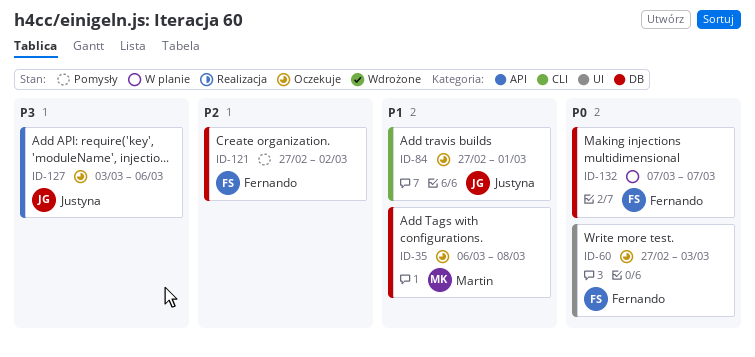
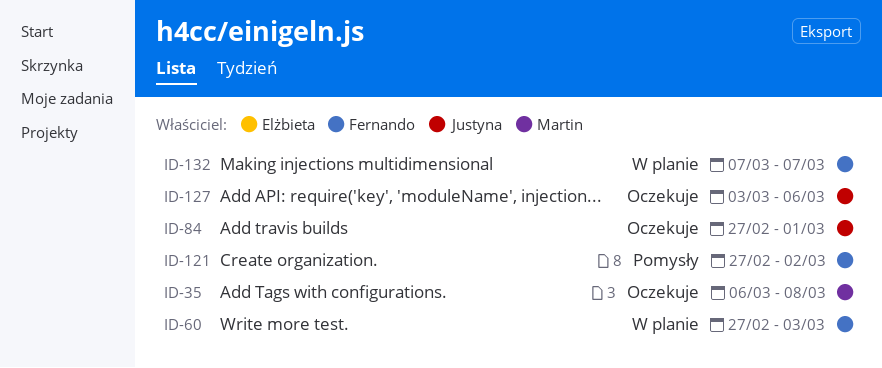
ID-60, status: Oczekuje -> W planie

